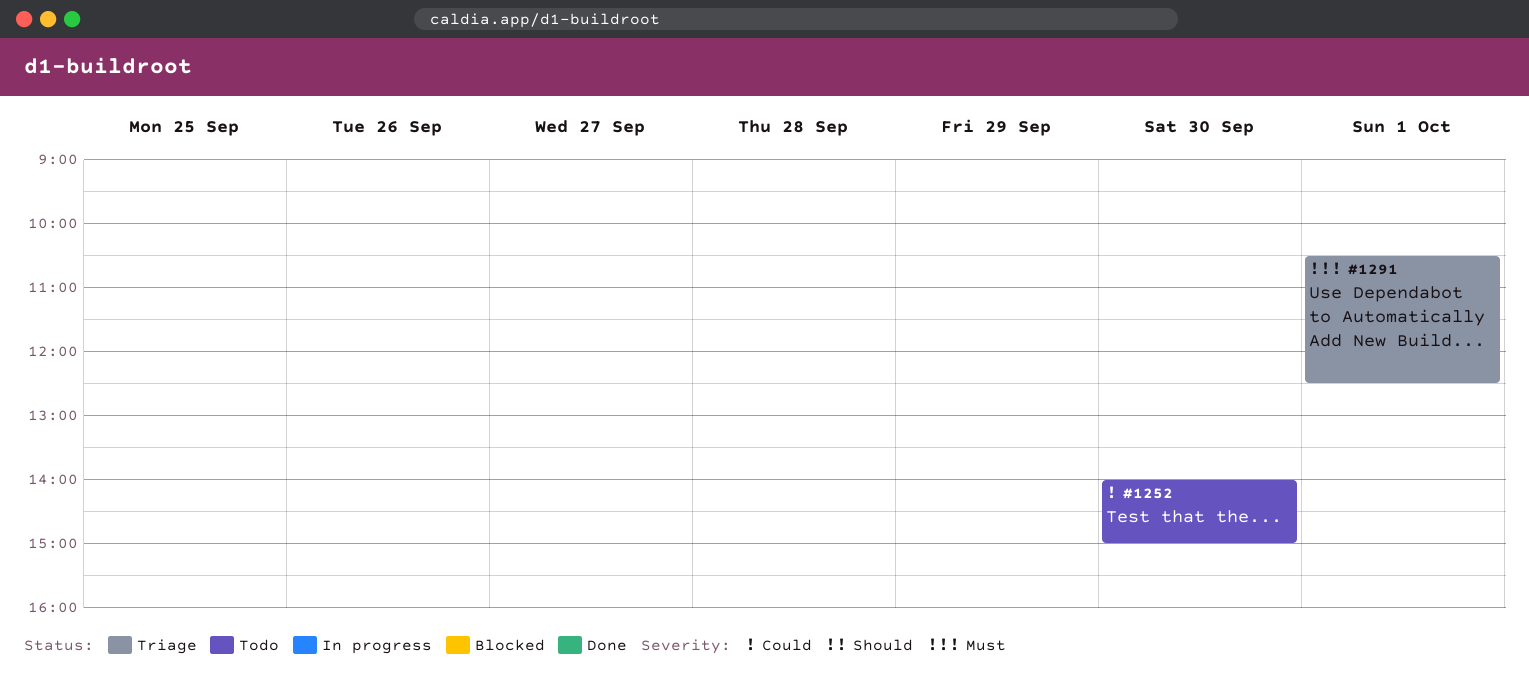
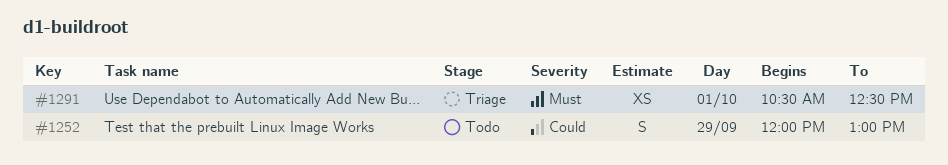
#1252, day: Sep 30 -> Sep 29
#1252, begins: 14:00 -> 12:00
#1252, ends: 15:00 -> 13:00

